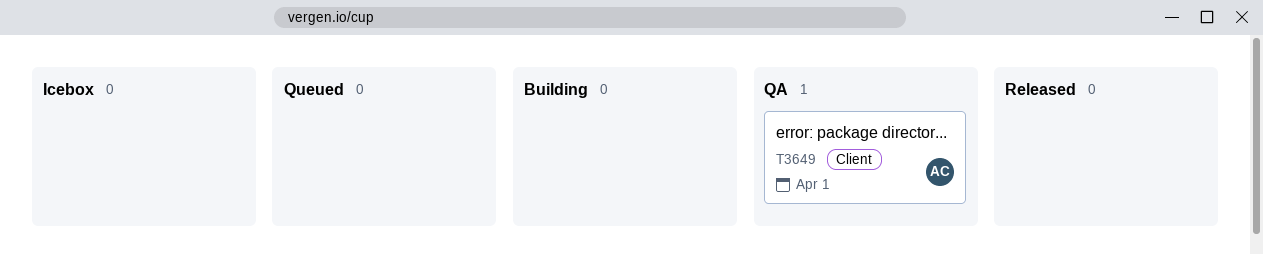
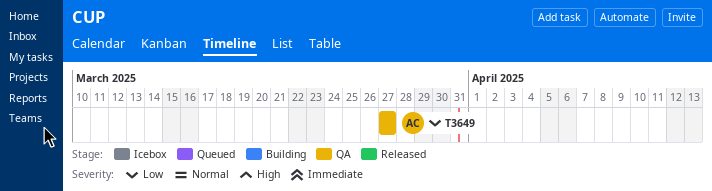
T3649, due: Apr 1 -> Mar 27

